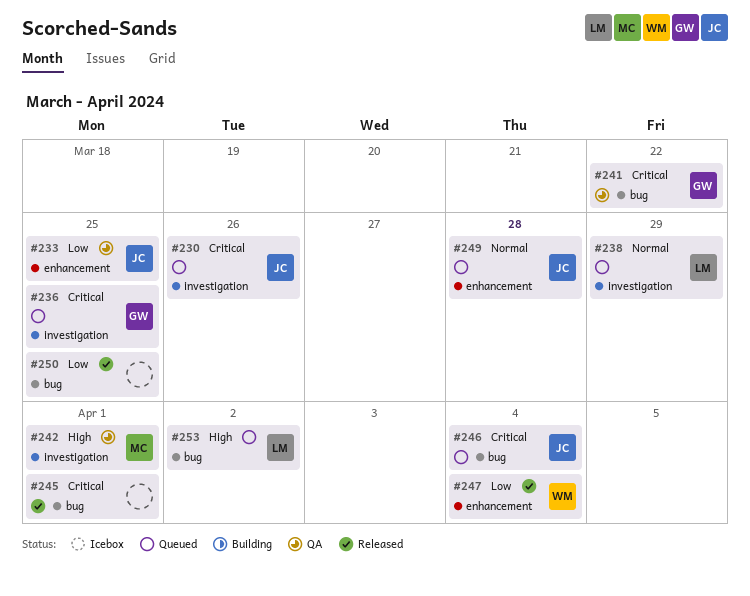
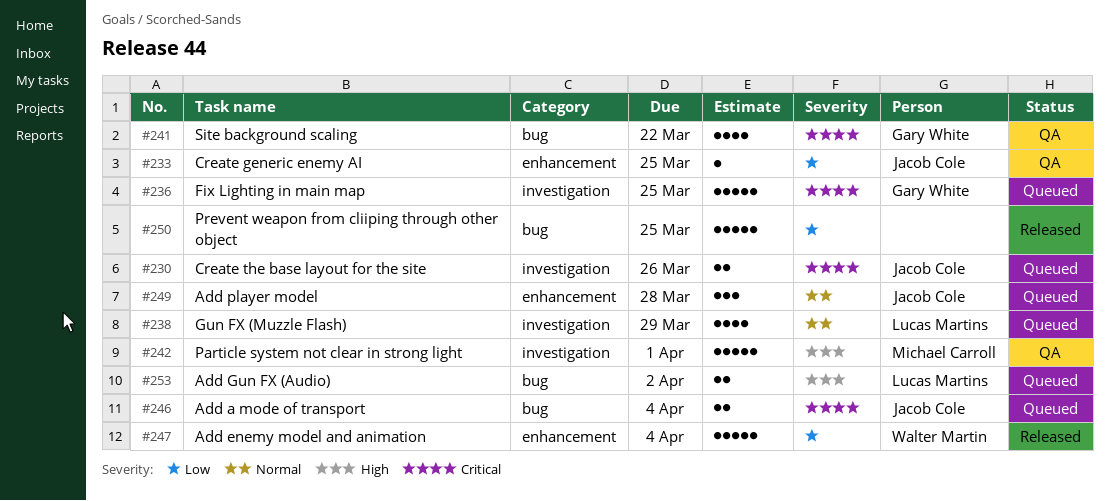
#245: present -> none

